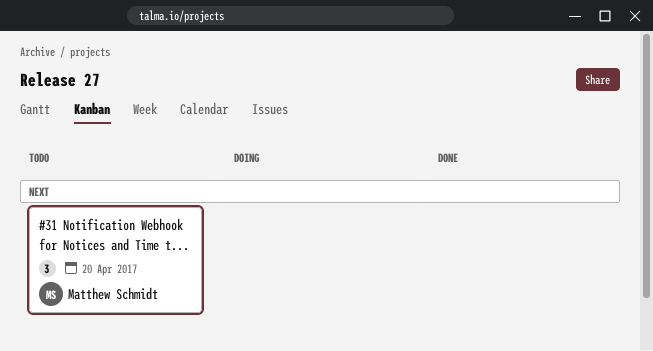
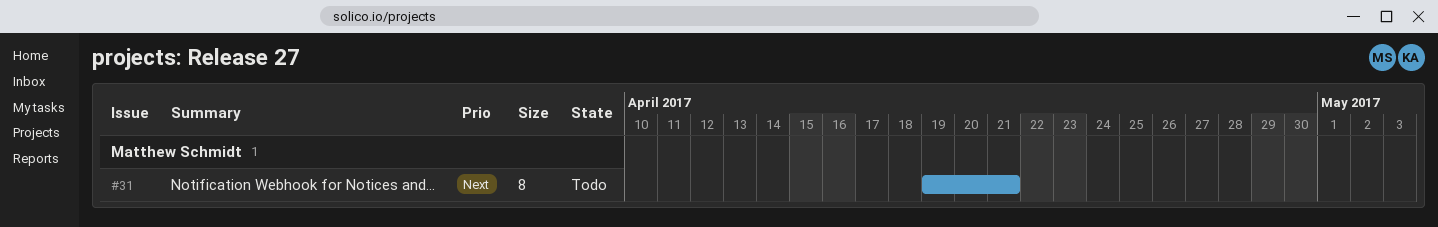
#31, estimate: 3 -> 8
#31, due: Apr 20 -> Apr 21

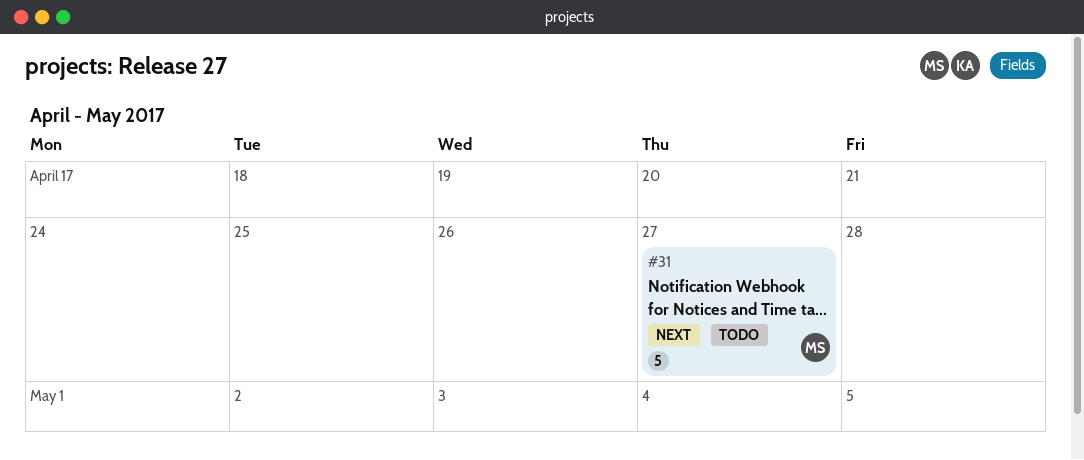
#31, estimate: 8 -> 5
#31, due: Apr 21 -> Apr 27

